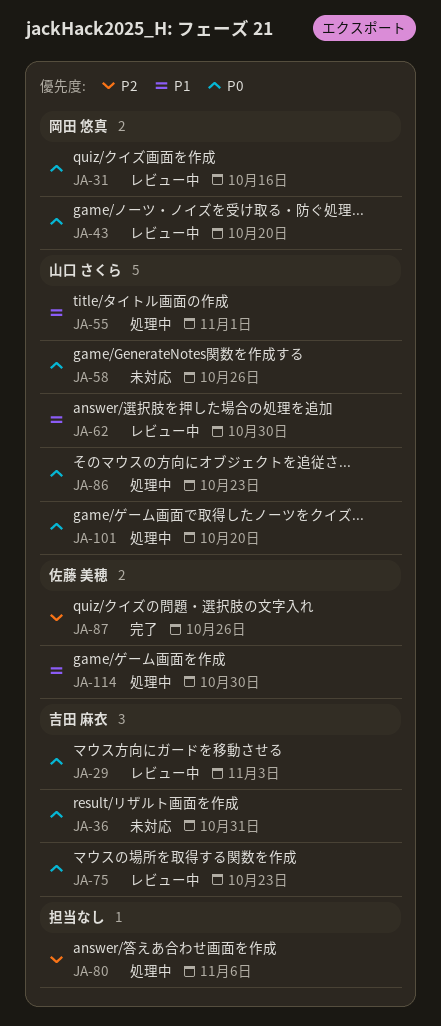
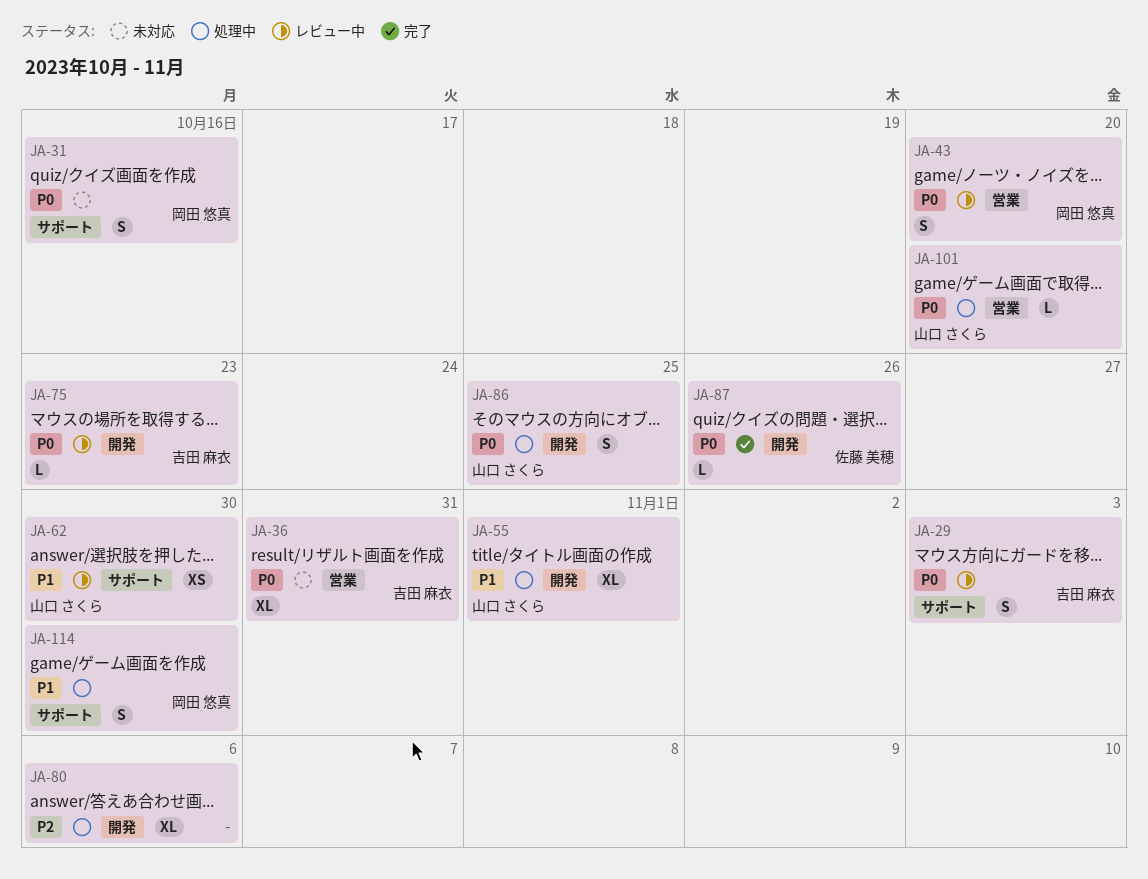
JA-31, status: レビュー中 -> 未対応
JA-58: present -> none
JA-86, due: Oct 23 -> Oct 25
JA-87, priority: P2 -> P0
JA-114, owner: 佐藤 美穂 -> 岡田 悠真

